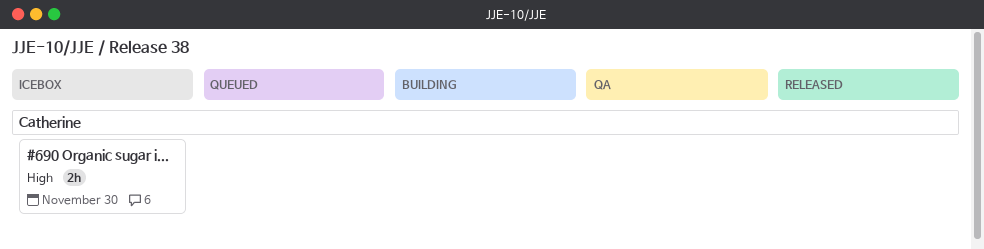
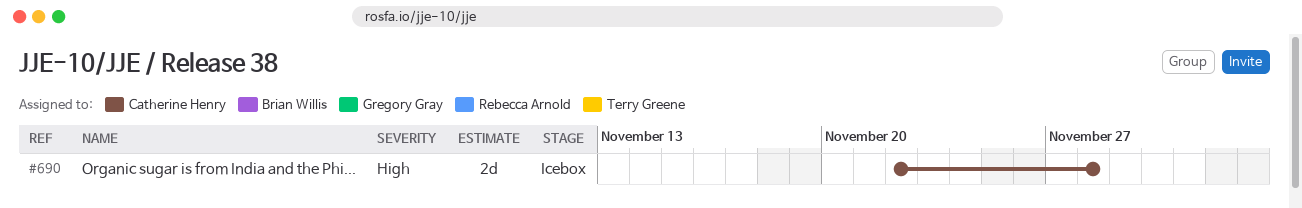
#690, estimate: 2h -> 2d
#690, due: Nov 30 -> Nov 28

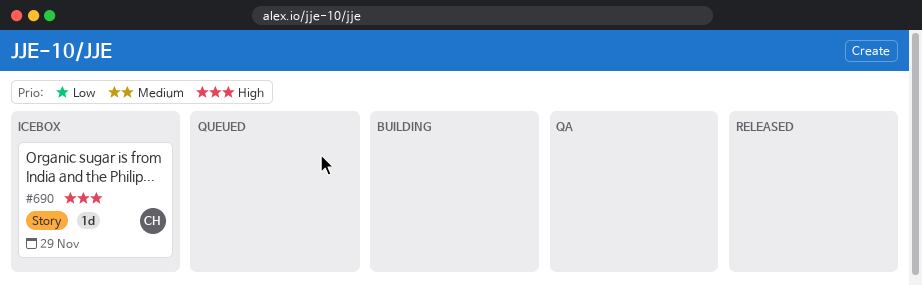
#690, estimate: 2d -> 1d
#690, due: Nov 28 -> Nov 29

